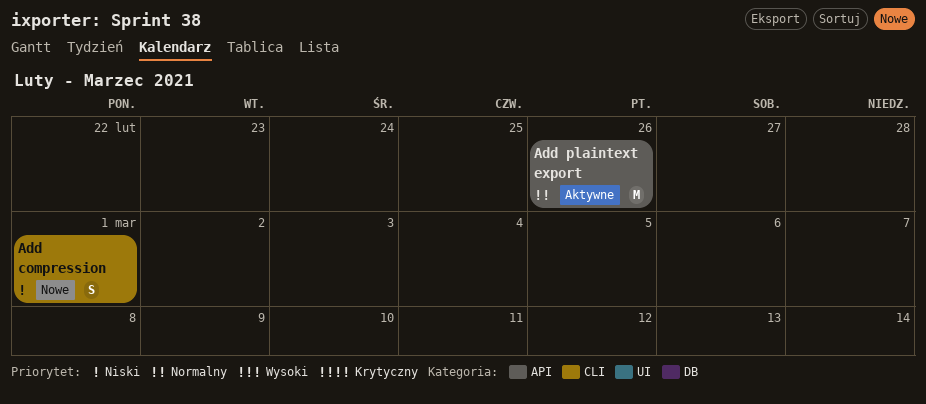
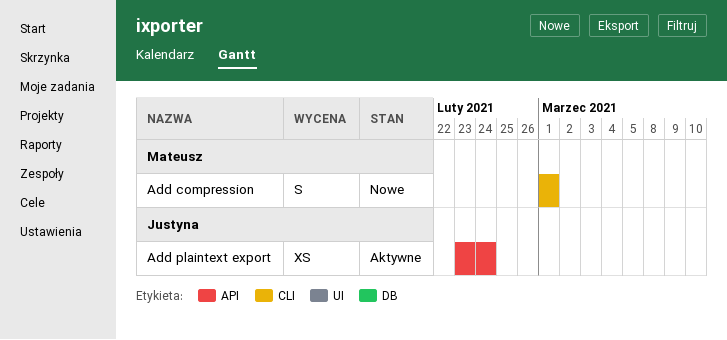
Add plaintext export, estimate: M -> XS
Add plaintext export, due: Feb 26 -> Feb 24

